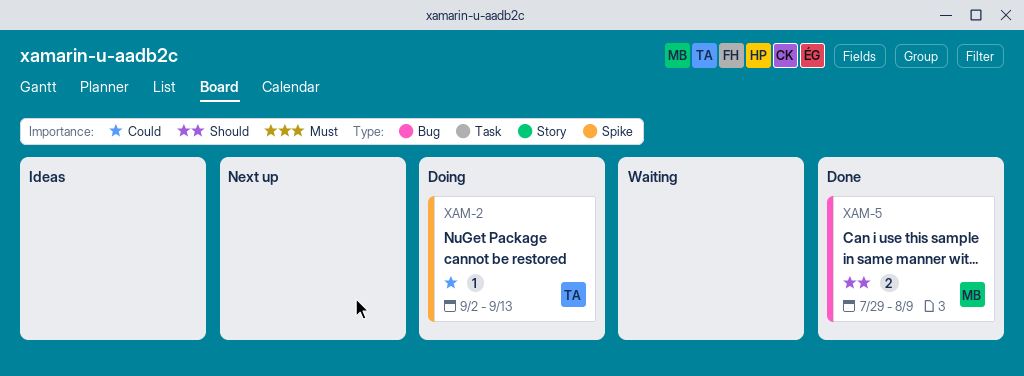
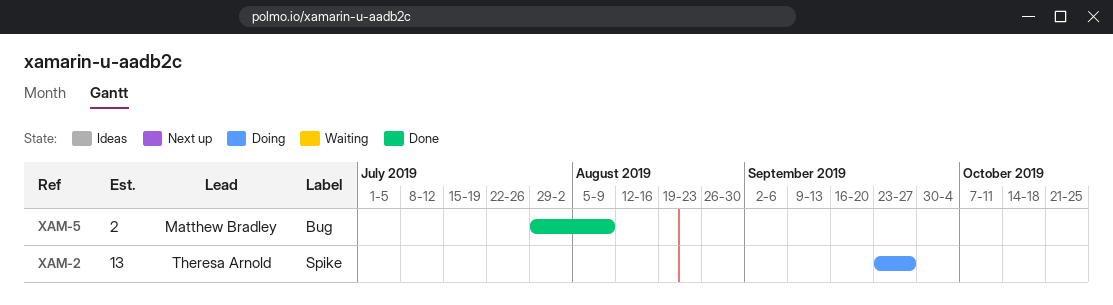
XAM-2, estimate: 1 -> 13
XAM-2, start: Sep 2 -> Sep 23
XAM-2, due: Sep 13 -> Sep 27

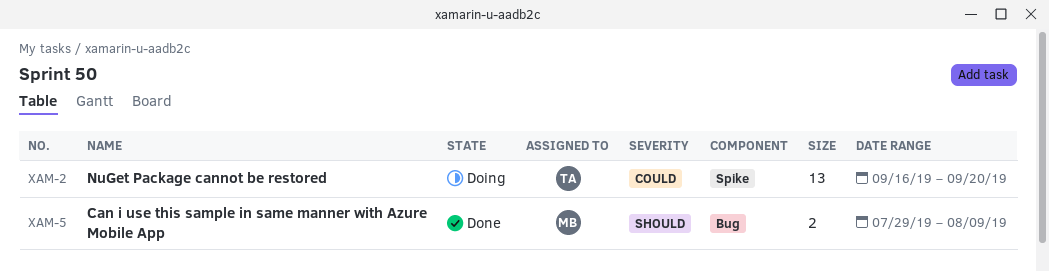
XAM-2, start: Sep 23 -> Sep 16
XAM-2, due: Sep 27 -> Sep 20

